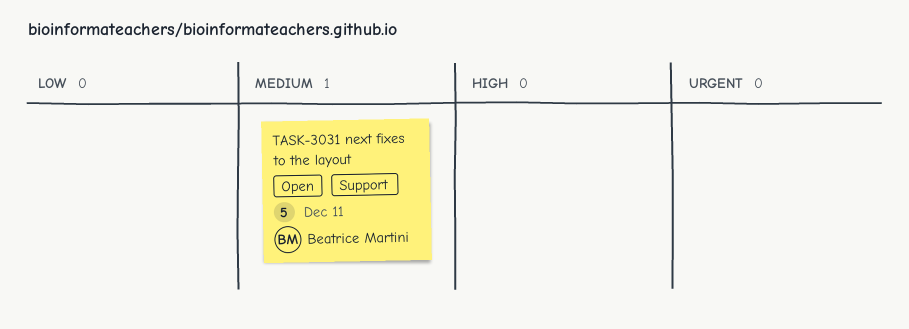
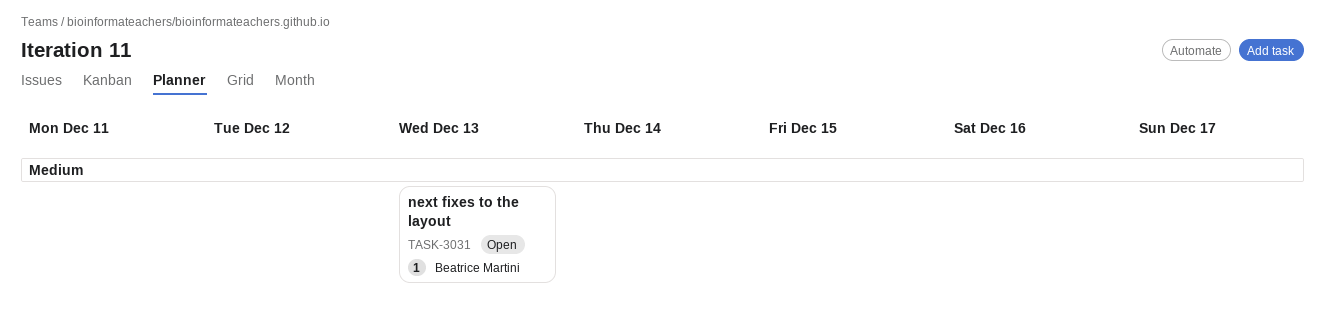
TASK-3031, estimate: 5 -> 1
TASK-3031, due: Dec 11 -> Dec 13

